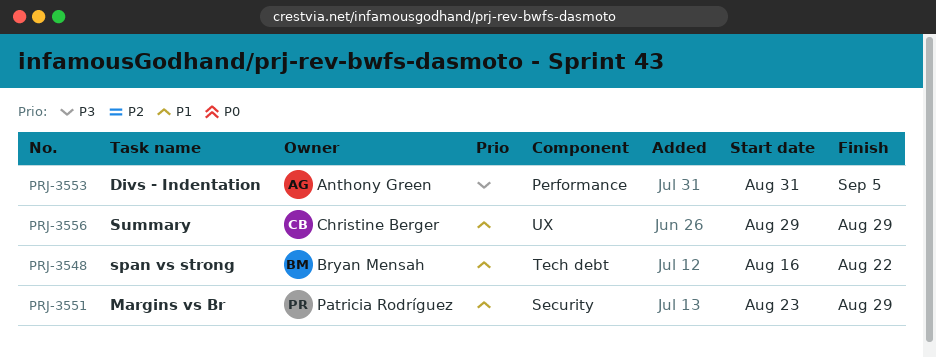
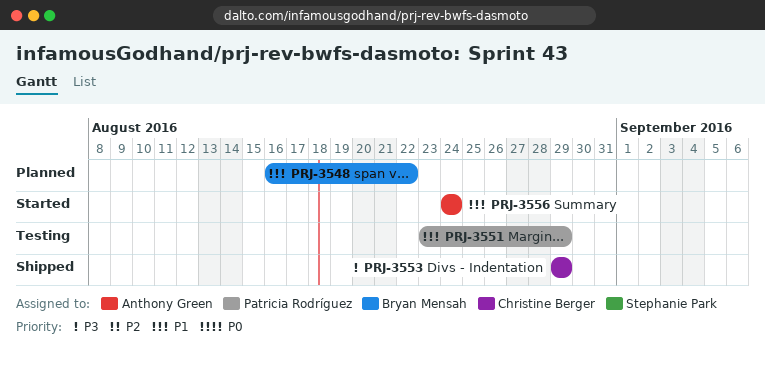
PRJ-3553, owner: Anthony Green -> Christine Berger
PRJ-3553, start: Aug 31 -> Aug 29
PRJ-3553, due: Sep 5 -> Aug 29
PRJ-3556, owner: Christine Berger -> Anthony Green
PRJ-3556, start: Aug 29 -> Aug 24
PRJ-3556, due: Aug 29 -> Aug 24

